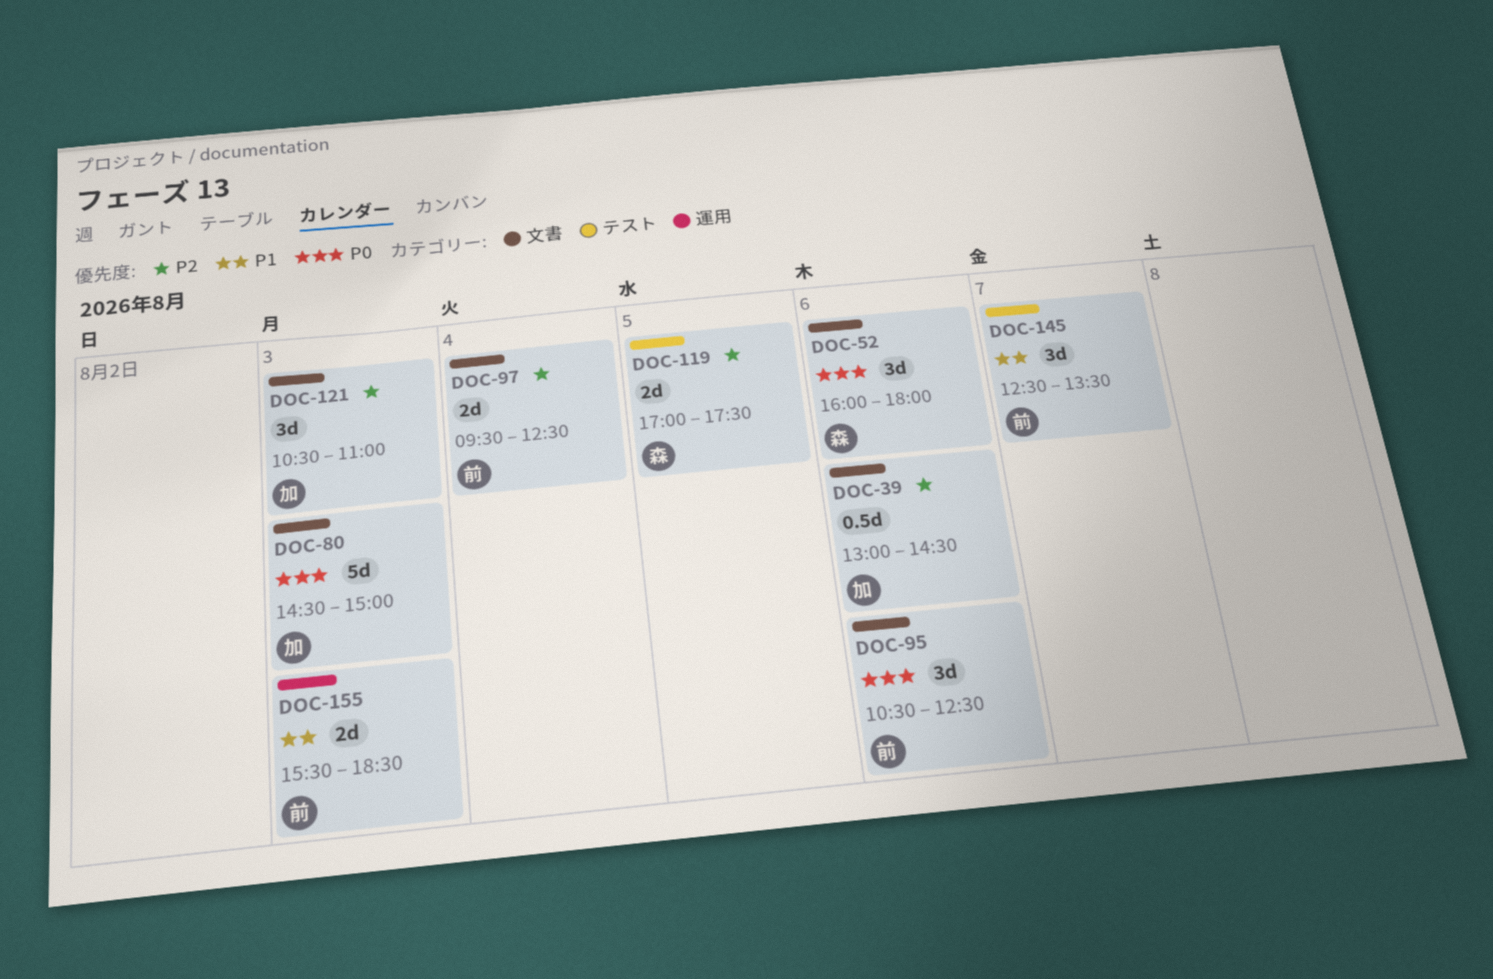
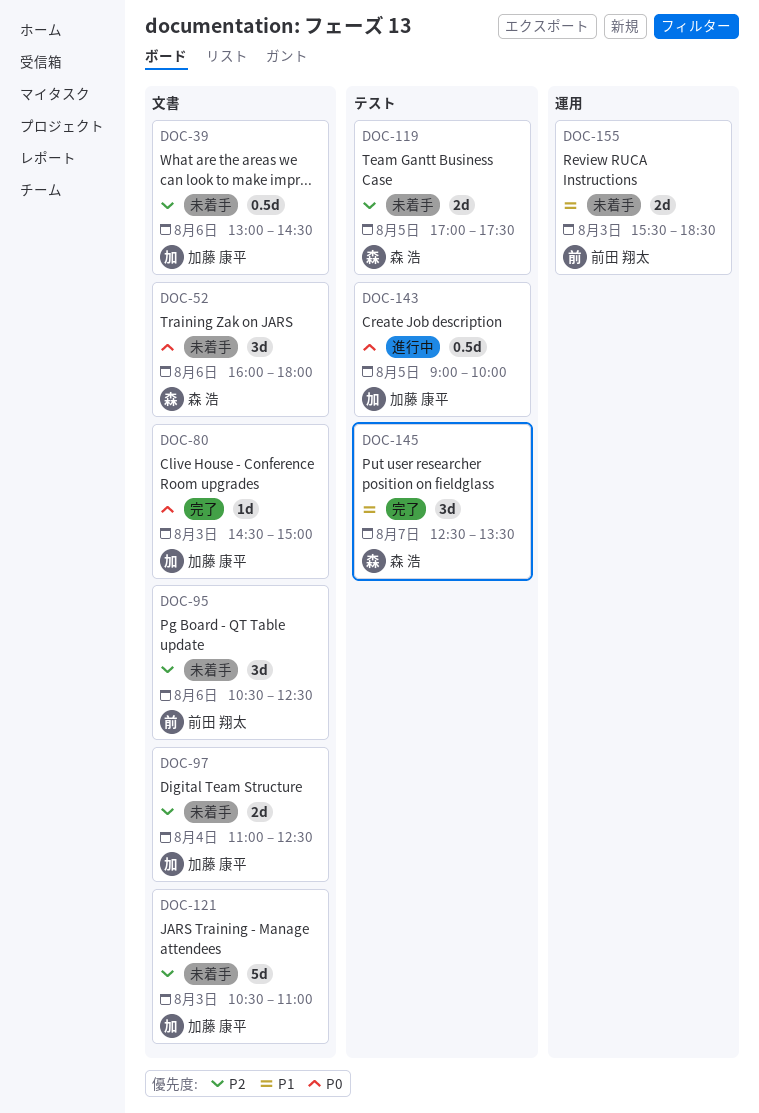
DOC-80, estimate: 5d -> 1d
DOC-95, priority: P0 -> P2
DOC-97, owner: 前田 翔太 -> 加藤 康平
DOC-97, begins: 09:30 -> 11:00
DOC-121, estimate: 3d -> 5d
DOC-143: none -> present
DOC-145, owner: 前田 翔太 -> 森 浩

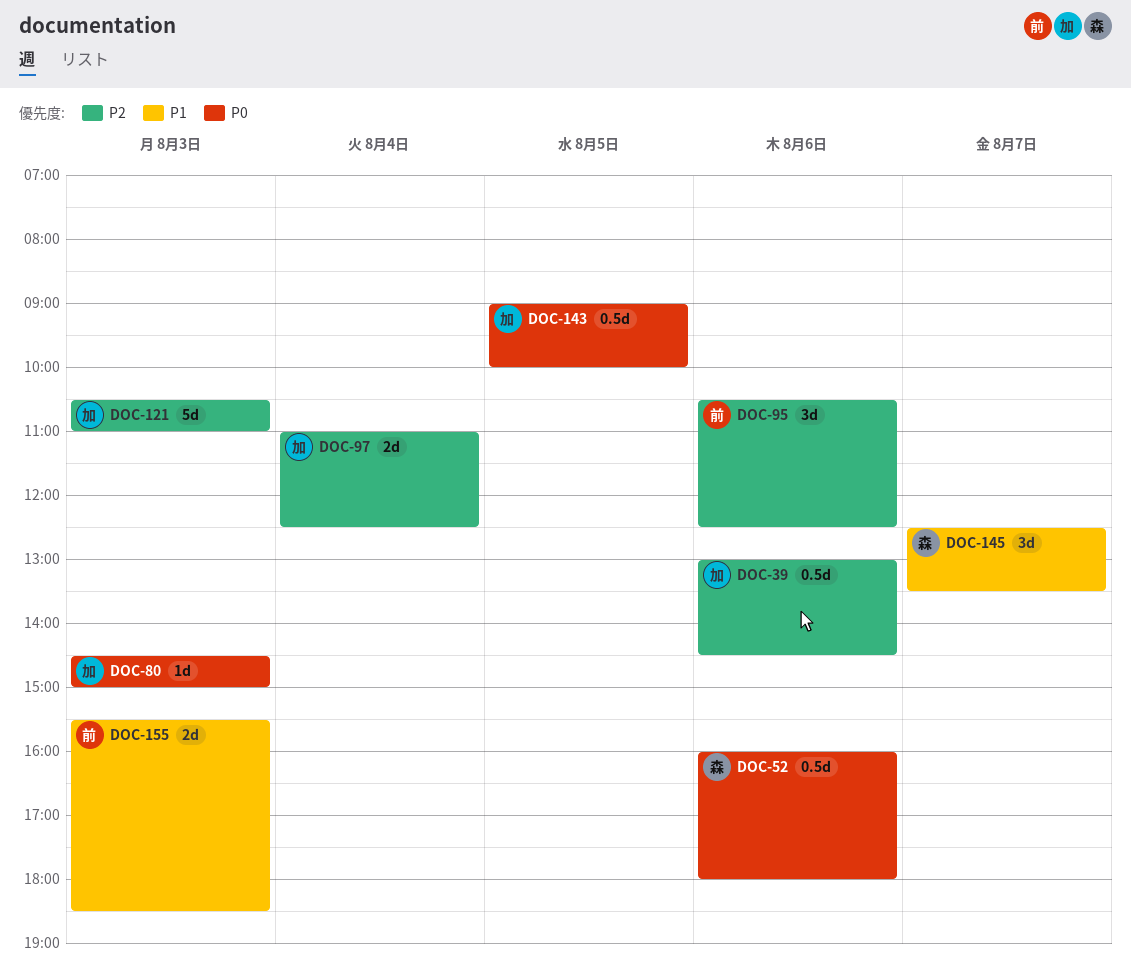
DOC-52, estimate: 3d -> 0.5d
DOC-119: present -> none

